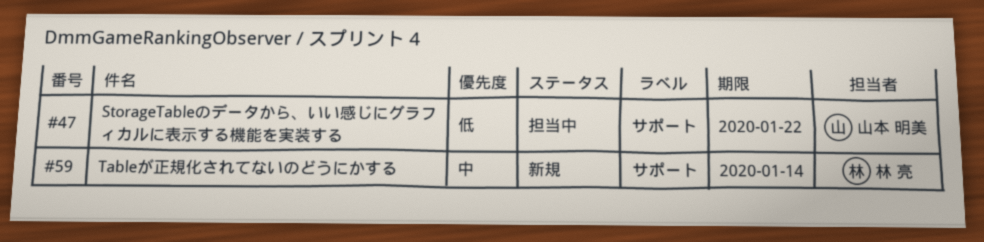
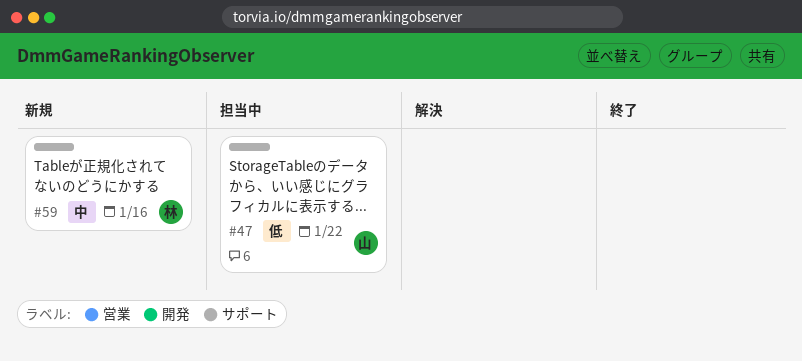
#59, due: Jan 14 -> Jan 16

